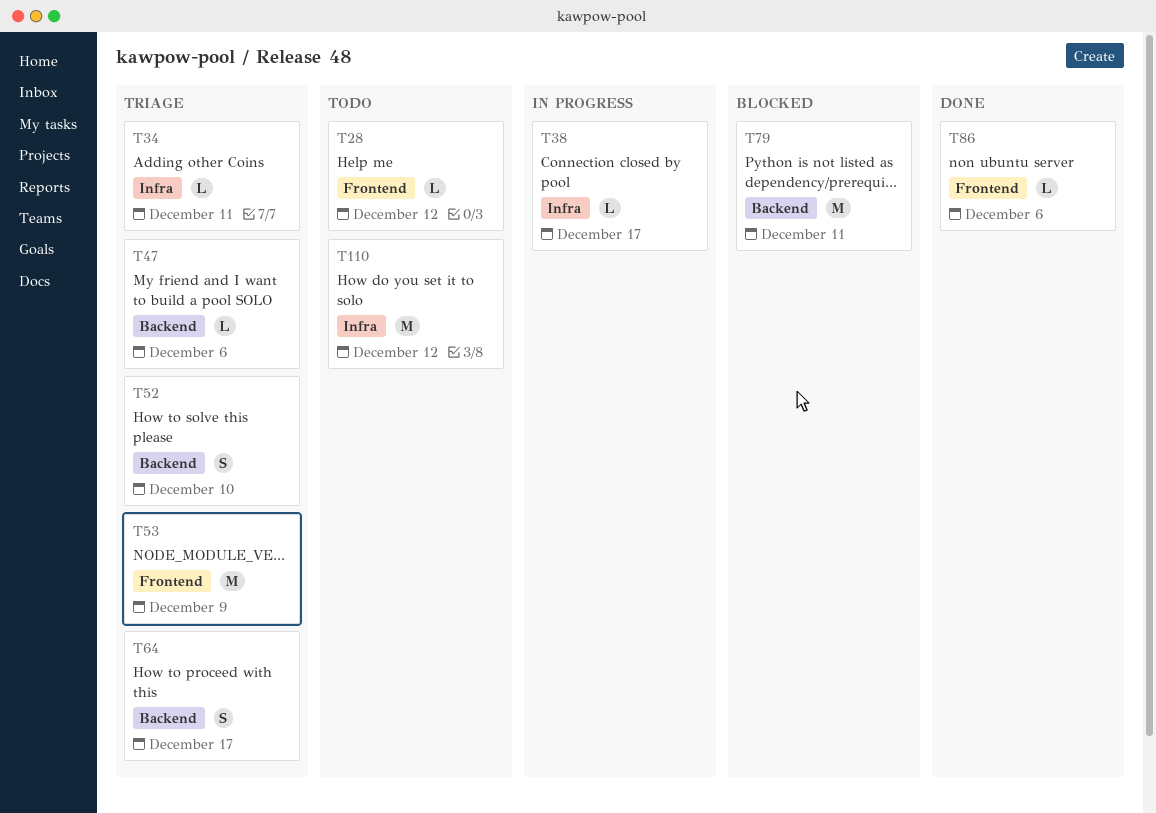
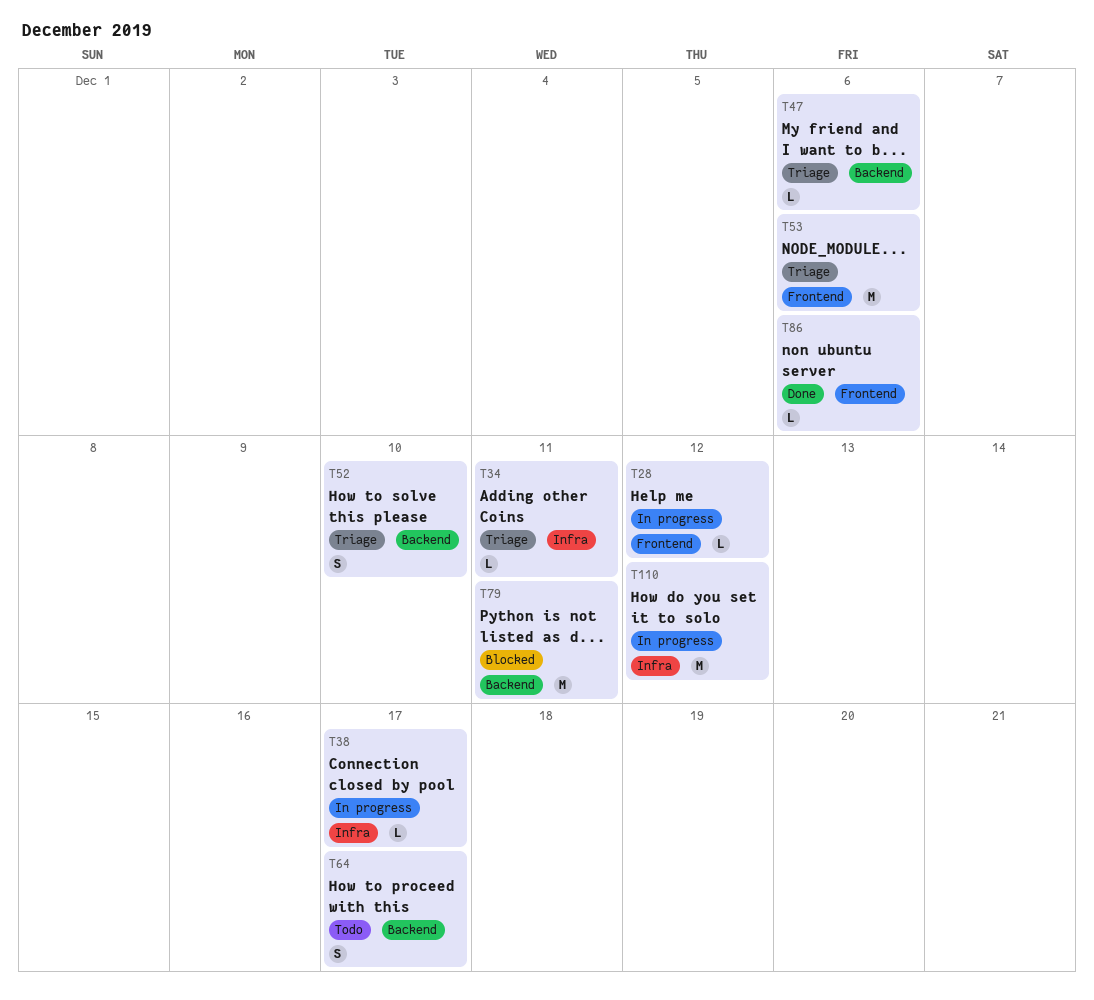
T28, status: Todo -> In progress
T53, due: Dec 9 -> Dec 6
T64, status: Triage -> Todo
T110, status: Todo -> In progress

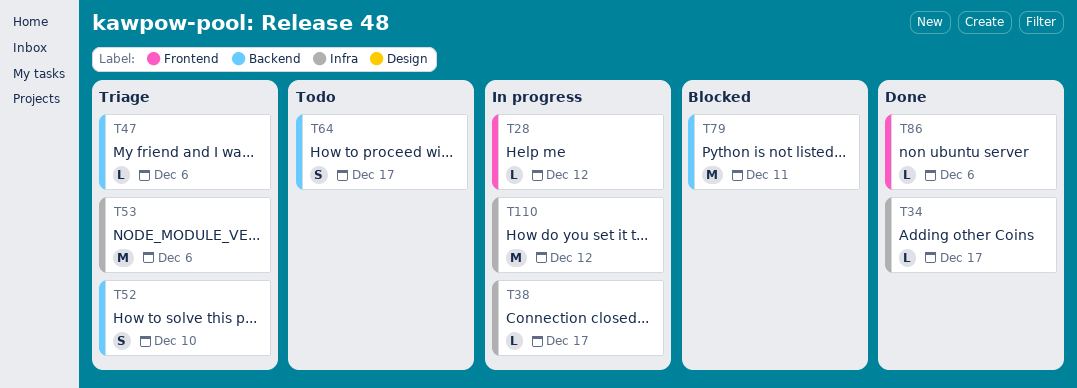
T34, status: Triage -> Done
T34, due: Dec 11 -> Dec 17
T53, label: Frontend -> Infra

